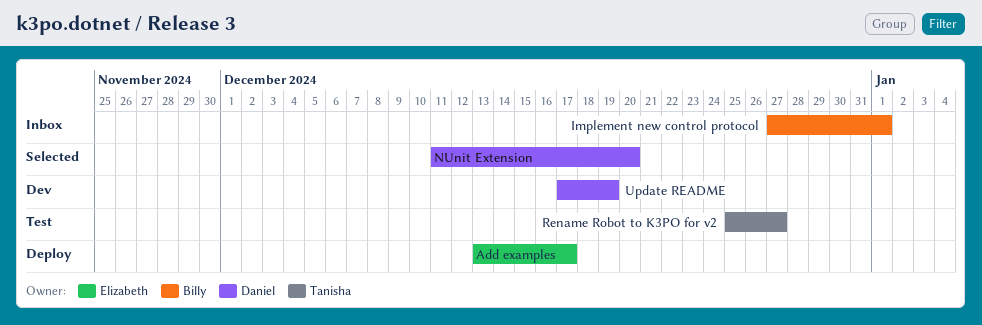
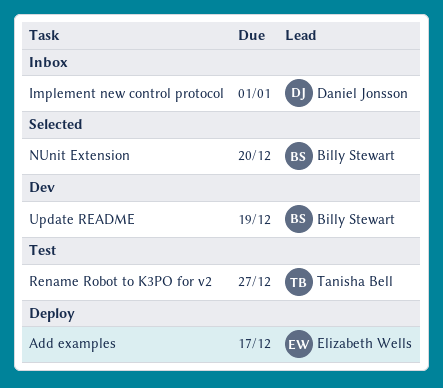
Implement new control protocol, owner: Billy Stewart -> Daniel Jonsson
NUnit Extension, owner: Daniel Jonsson -> Billy Stewart
Update README, owner: Daniel Jonsson -> Billy Stewart

